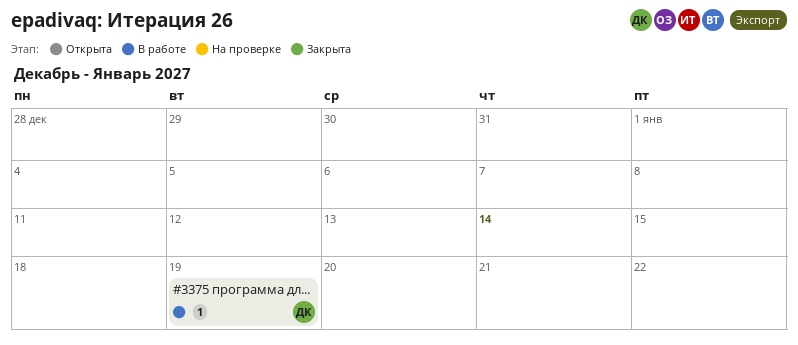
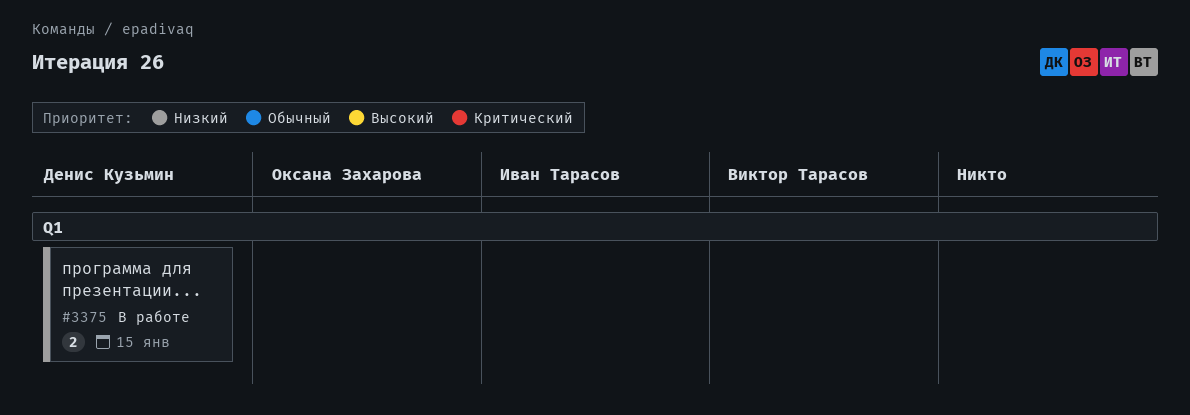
#3375, estimate: 1 -> 2
#3375, due: Jan 19 -> Jan 15

